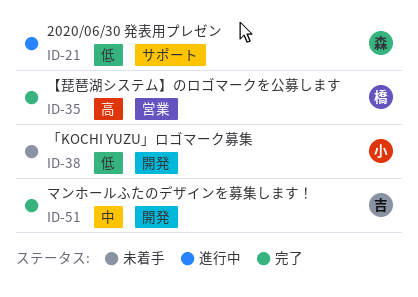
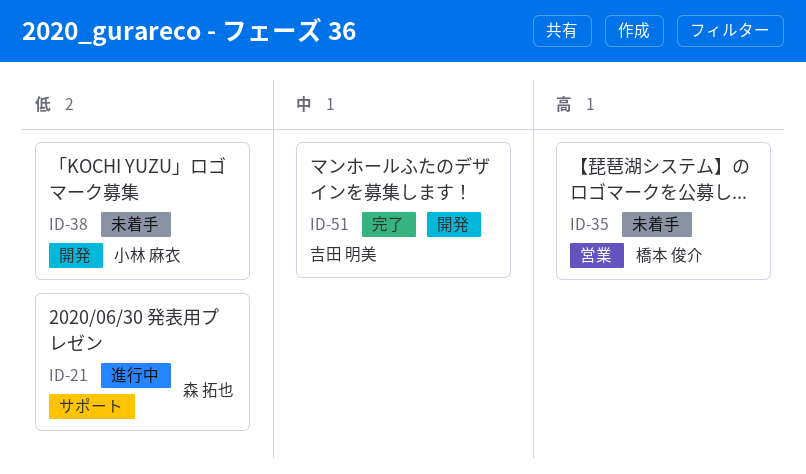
ID-35, status: 完了 -> 未着手

